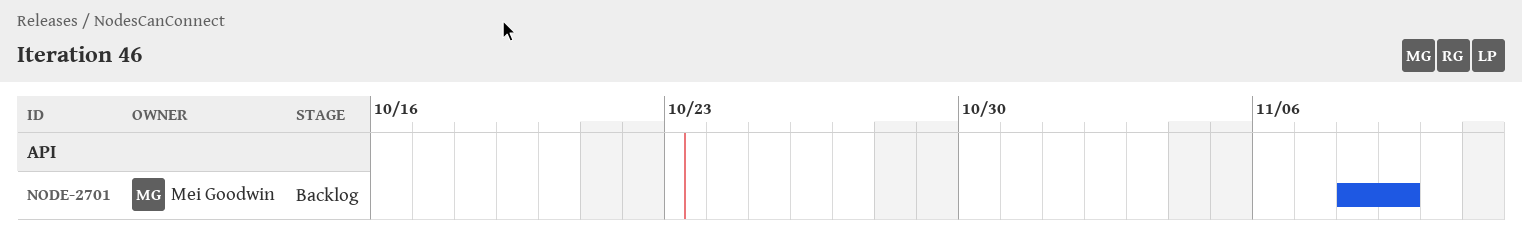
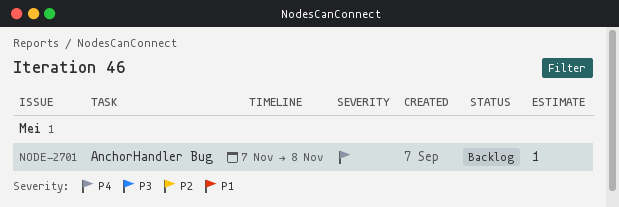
NODE-2701, start: Nov 8 -> Nov 7
NODE-2701, due: Nov 9 -> Nov 8

